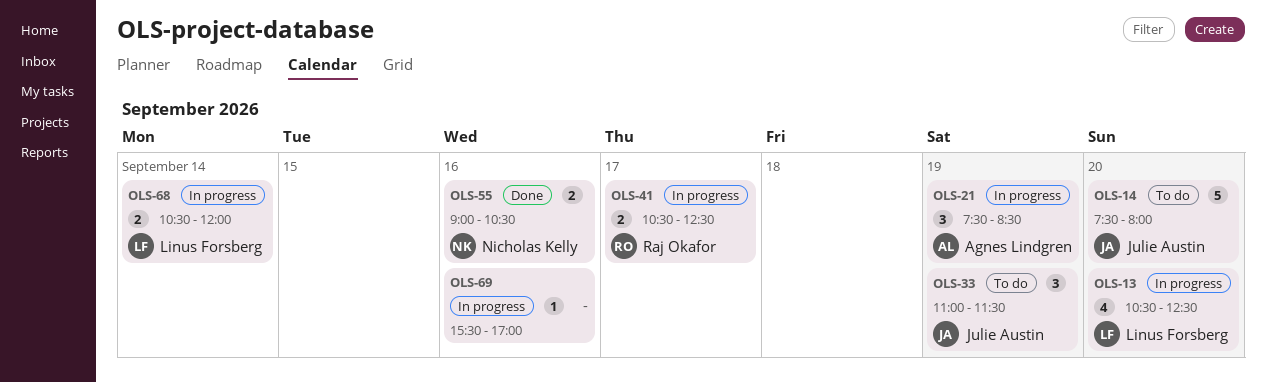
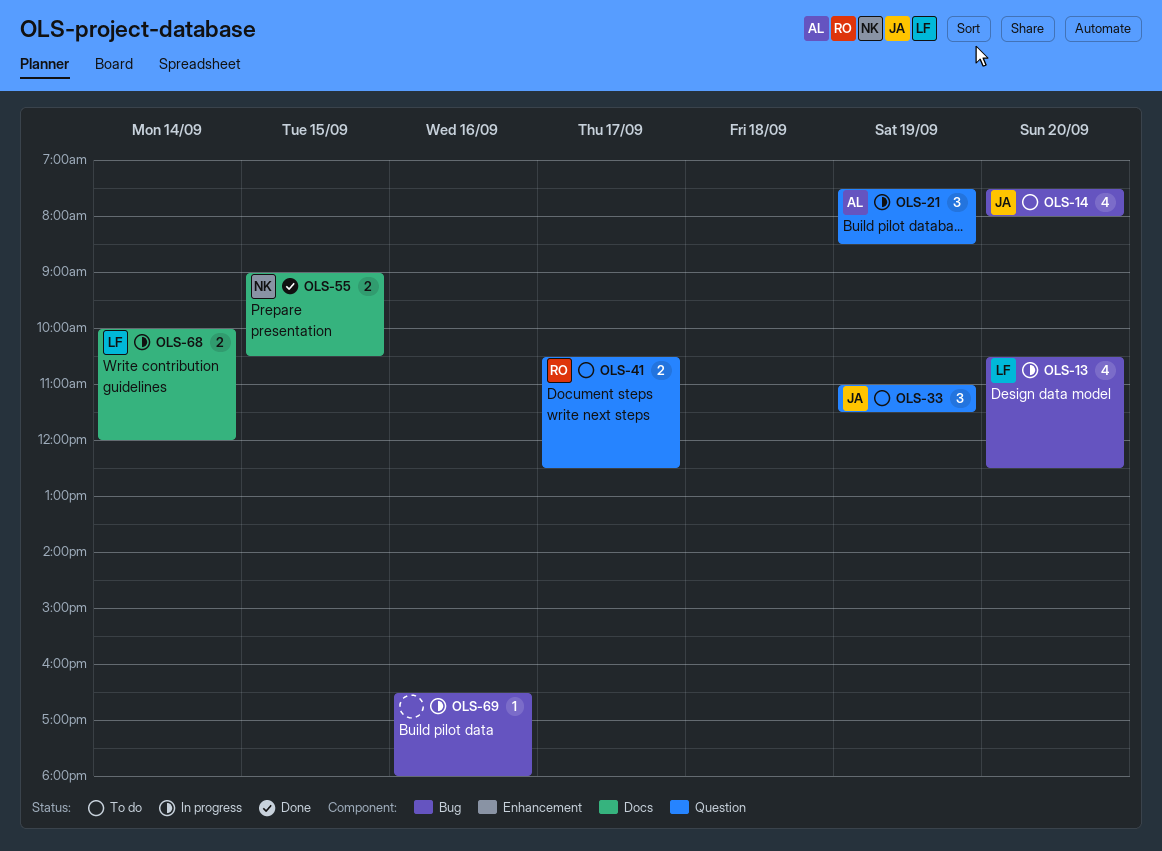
OLS-14, estimate: 5 -> 4
OLS-41, status: In progress -> To do
OLS-55, day: Sep 16 -> Sep 15
OLS-68, begins: 10:30 -> 10:00
OLS-69, begins: 15:30 -> 16:30
OLS-69, ends: 17:00 -> 18:00

